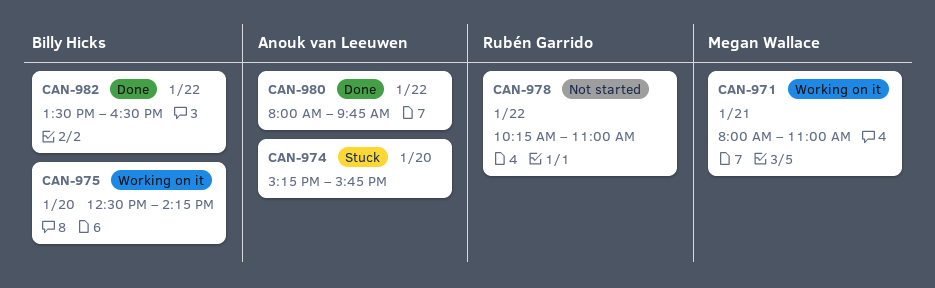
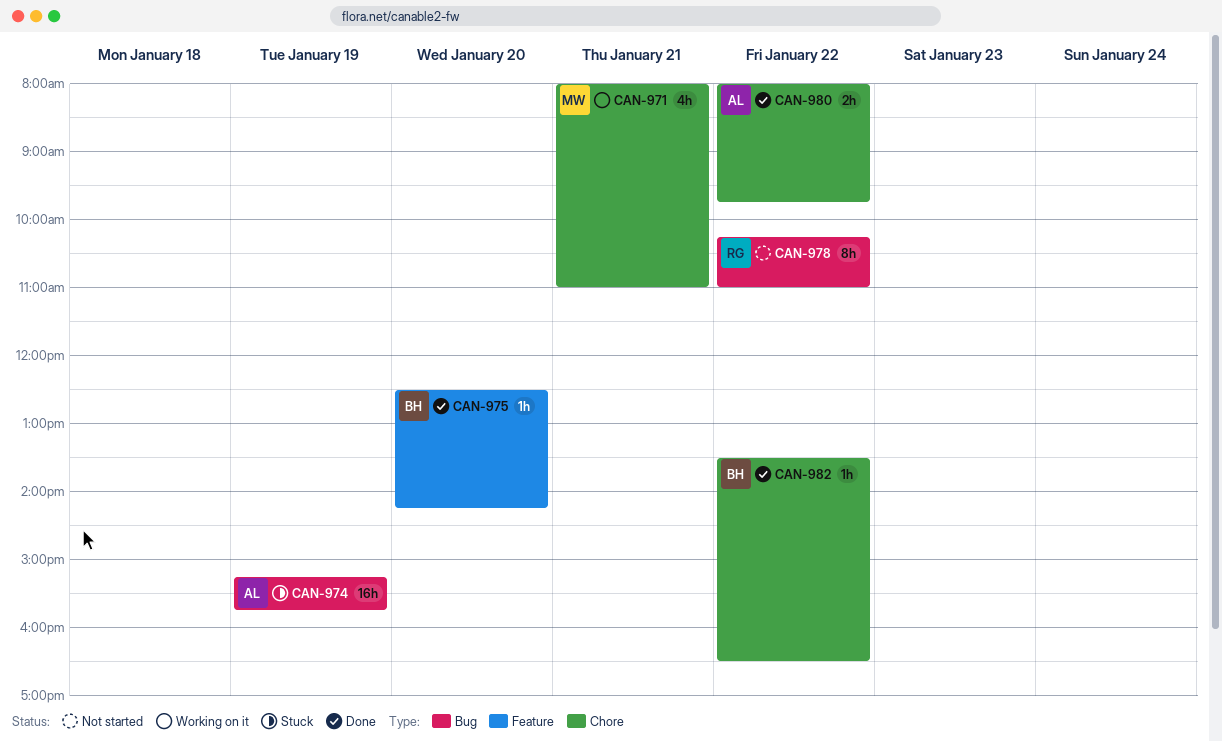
CAN-974, day: Jan 20 -> Jan 19
CAN-975, status: Working on it -> Done

